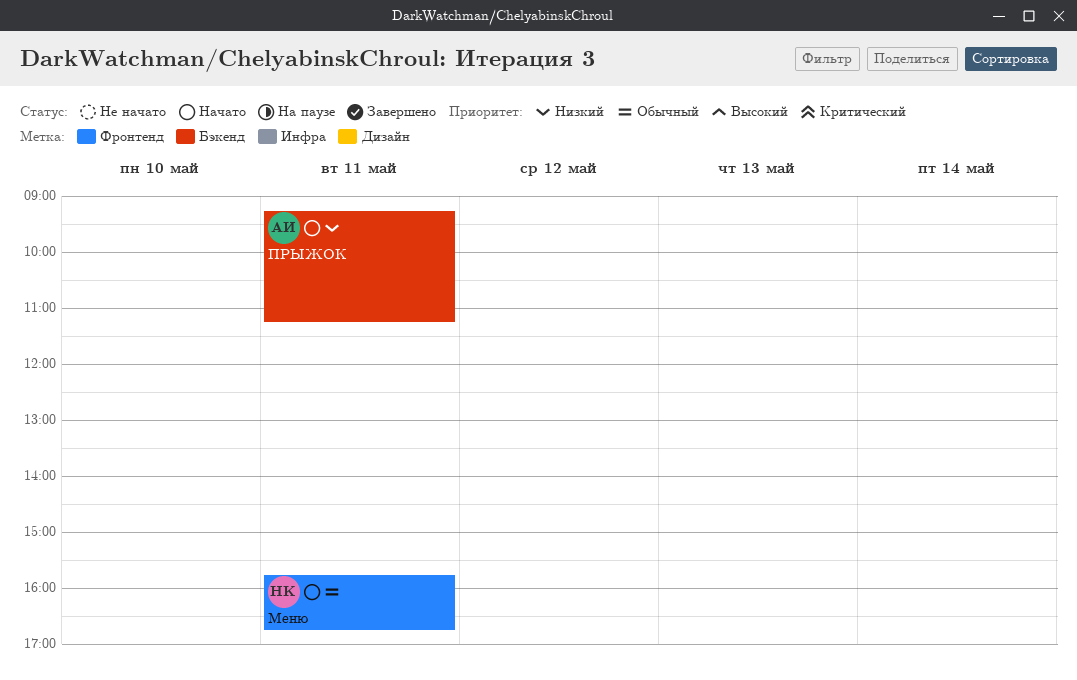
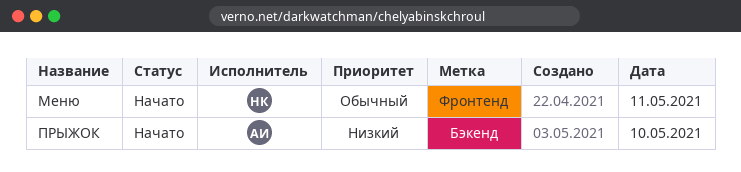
ПРЫЖОК, day: May 11 -> May 10

